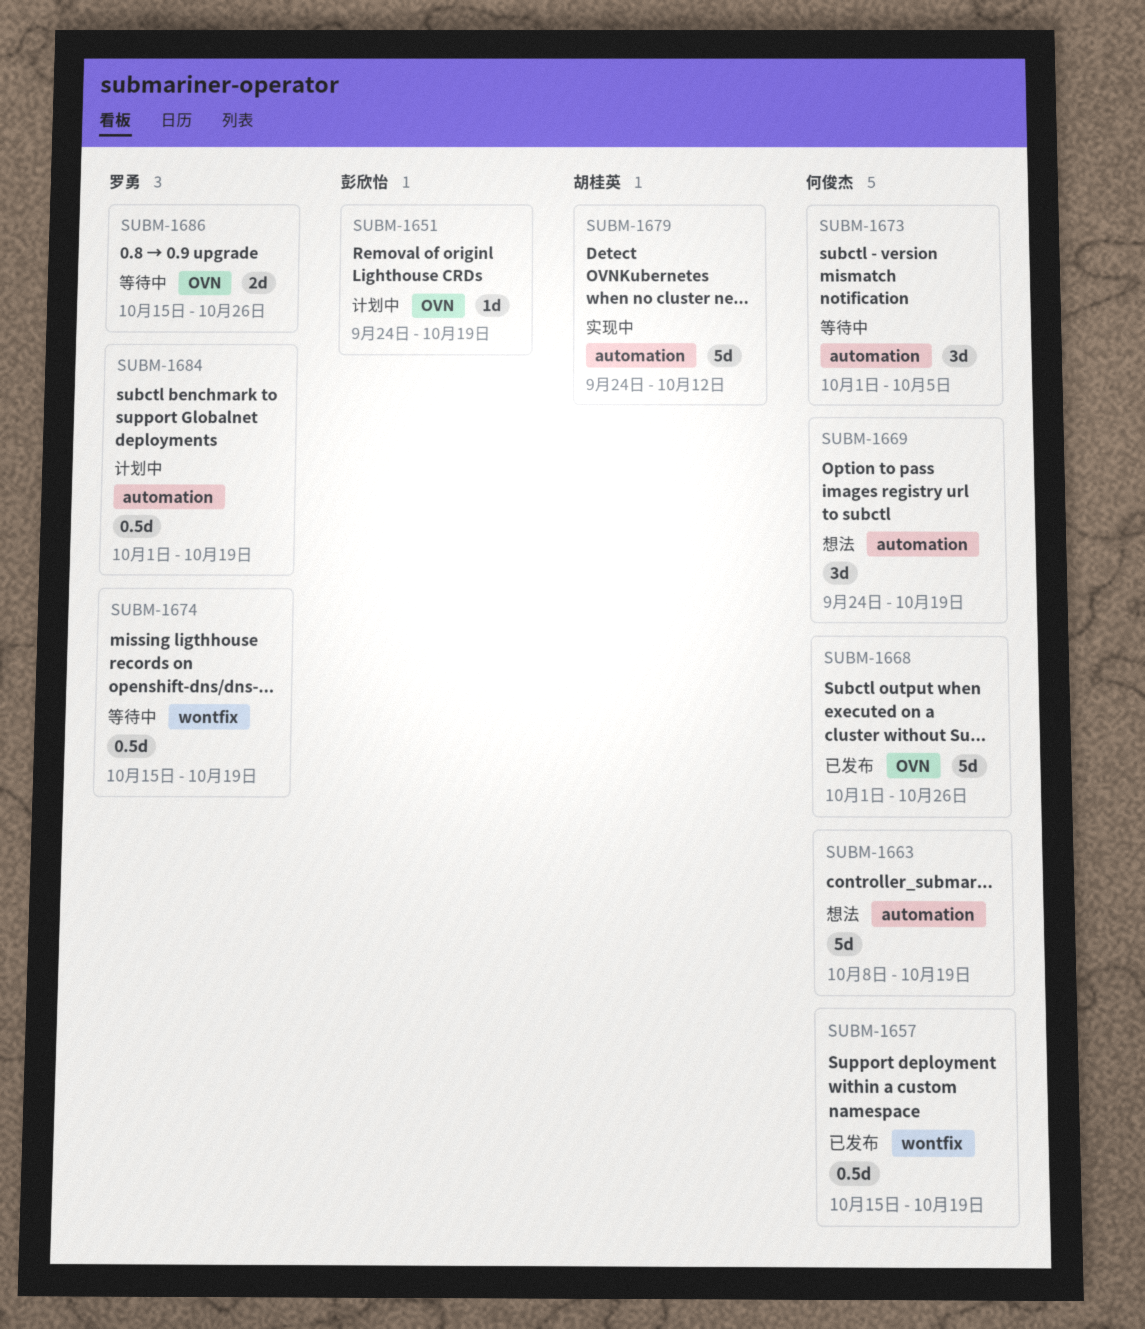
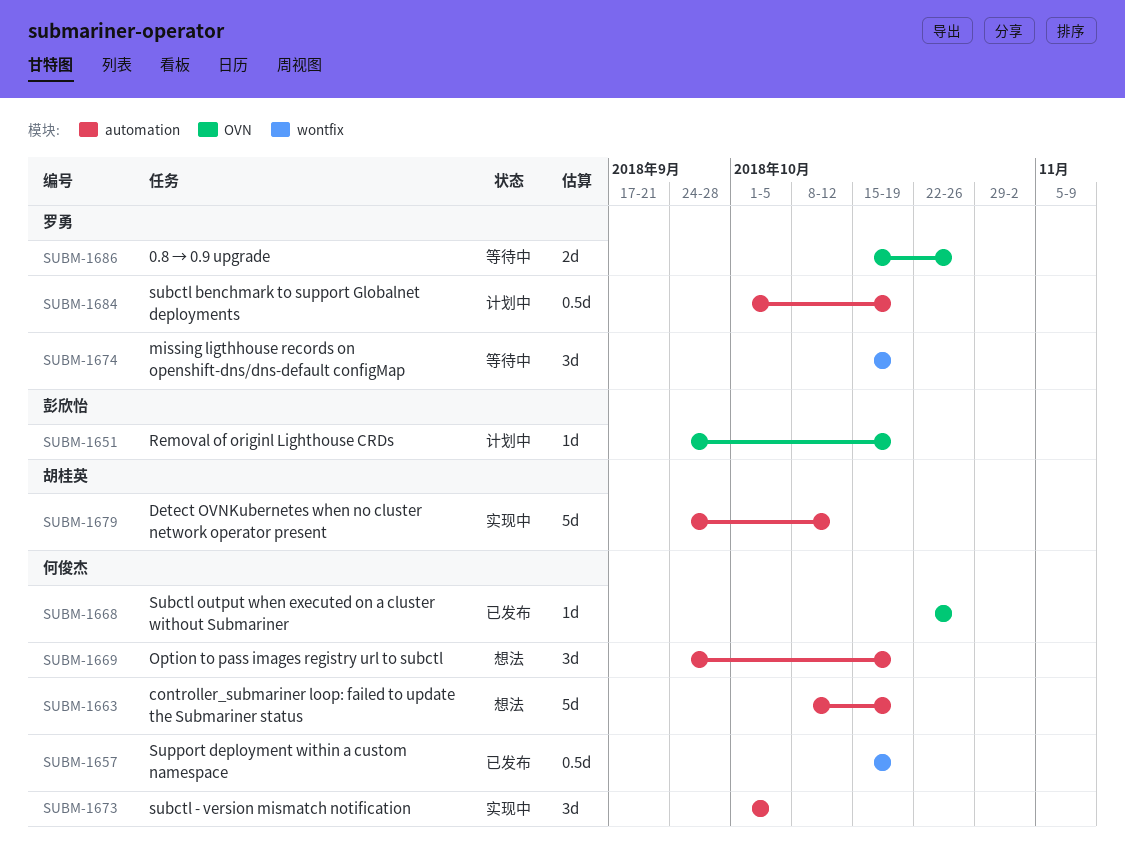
SUBM-1668, estimate: 5d -> 1d
SUBM-1668, start: Oct 1 -> Oct 22
SUBM-1673, status: 等待中 -> 实现中
SUBM-1674, estimate: 0.5d -> 3d

